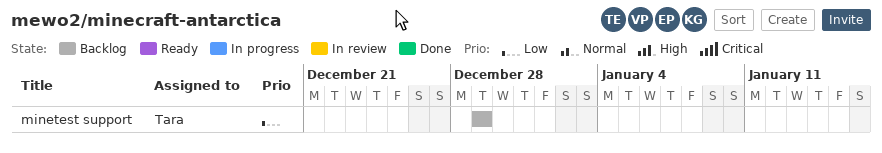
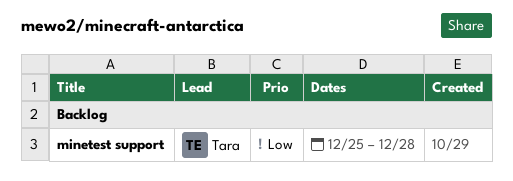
minetest support, start: Dec 29 -> Dec 25
minetest support, due: Dec 29 -> Dec 28

